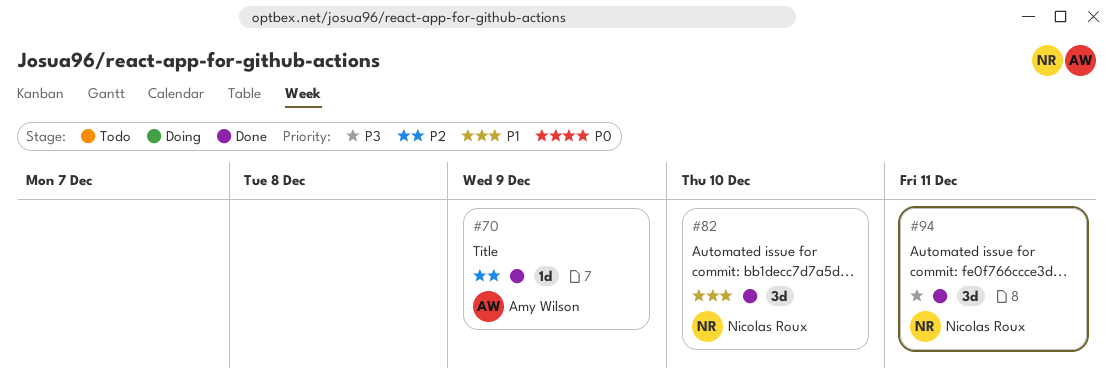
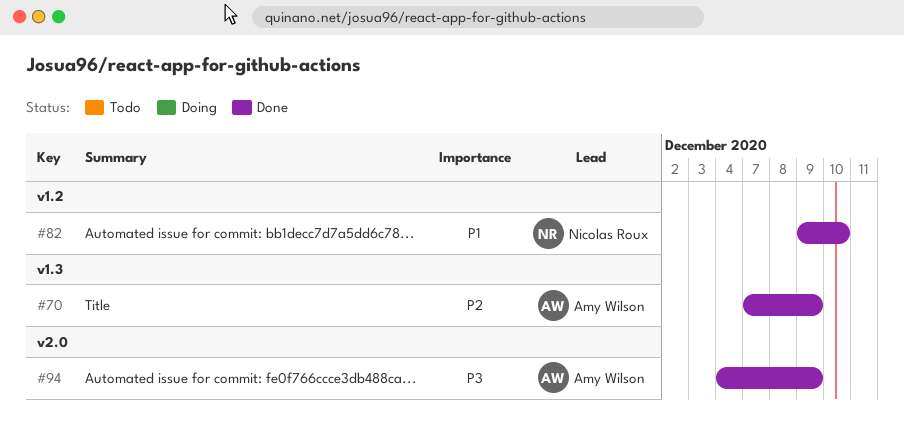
#94, owner: Nicolas Roux -> Amy Wilson
#94, due: Dec 11 -> Dec 9

